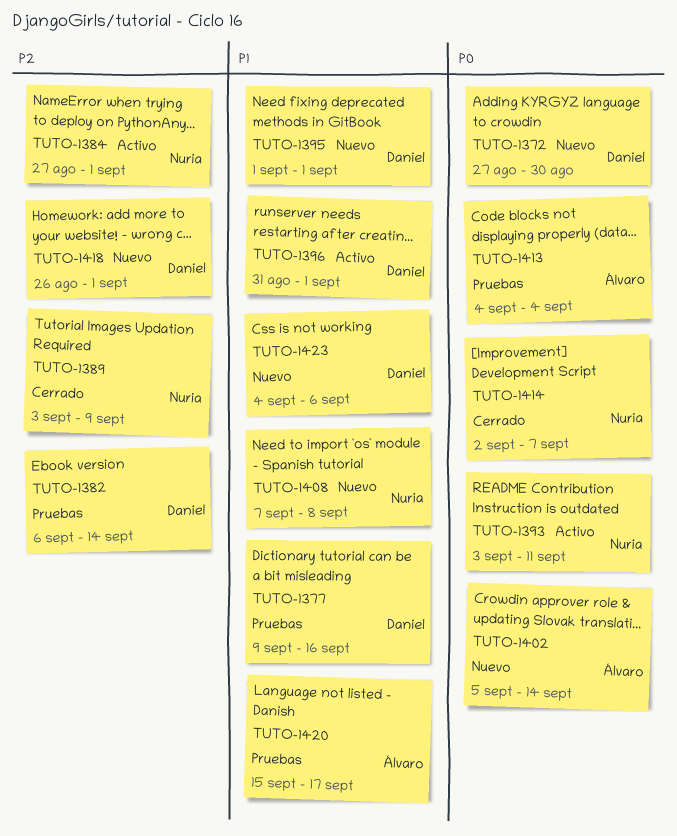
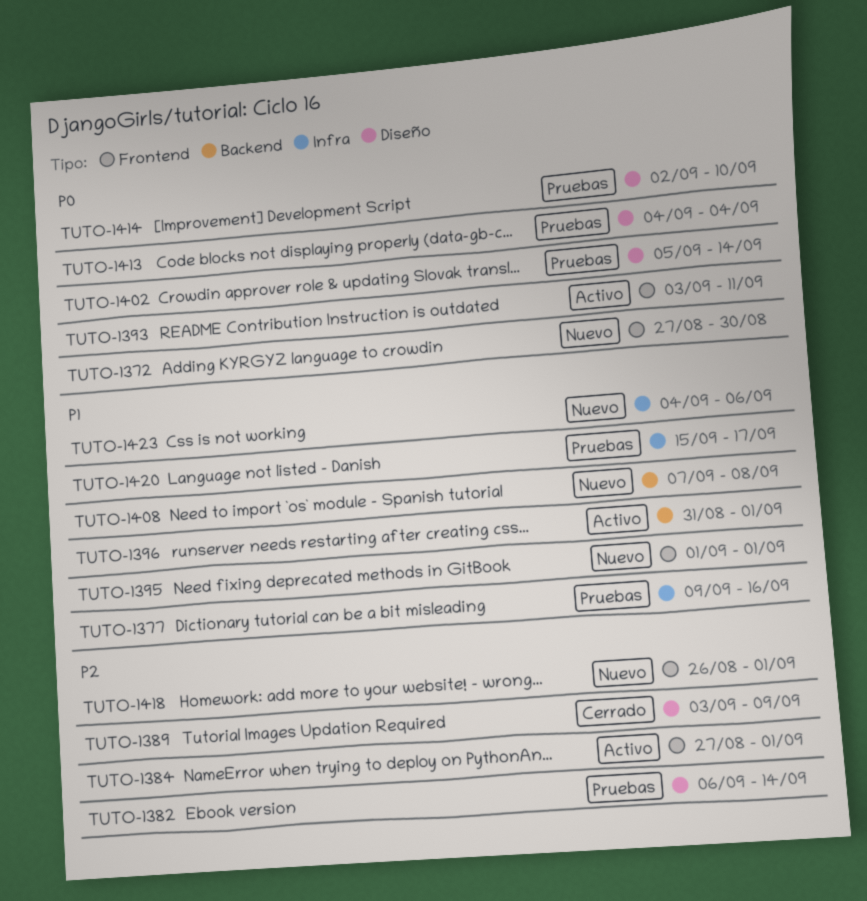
TUTO-1402, status: Nuevo -> Pruebas
TUTO-1414, status: Cerrado -> Pruebas
TUTO-1414, due: Sep 7 -> Sep 10

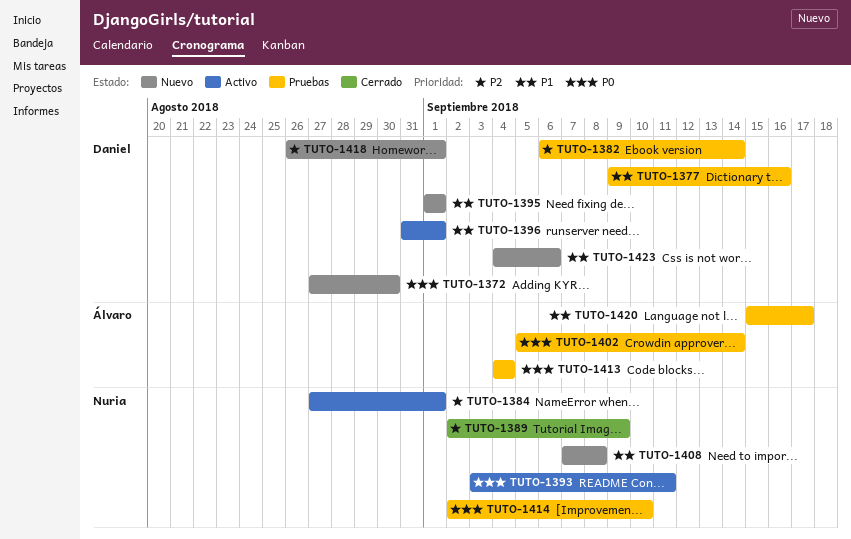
TUTO-1389, start: Sep 3 -> Sep 2

